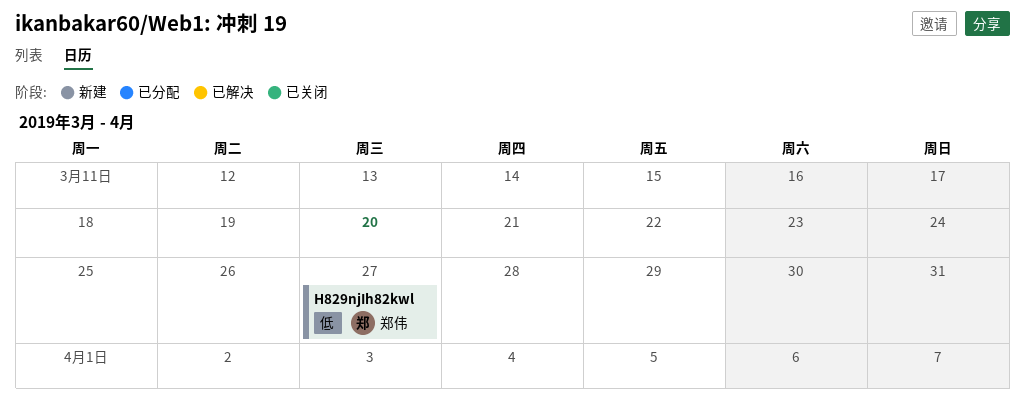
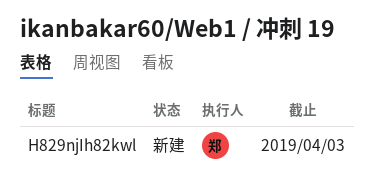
H829njIh82kwl, due: Mar 27 -> Apr 3

